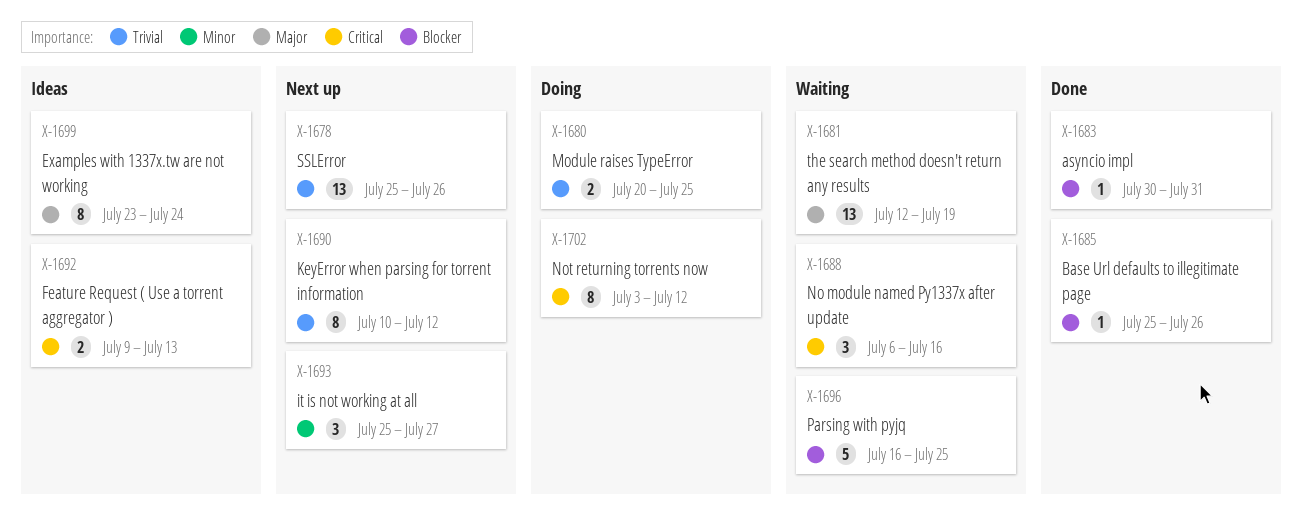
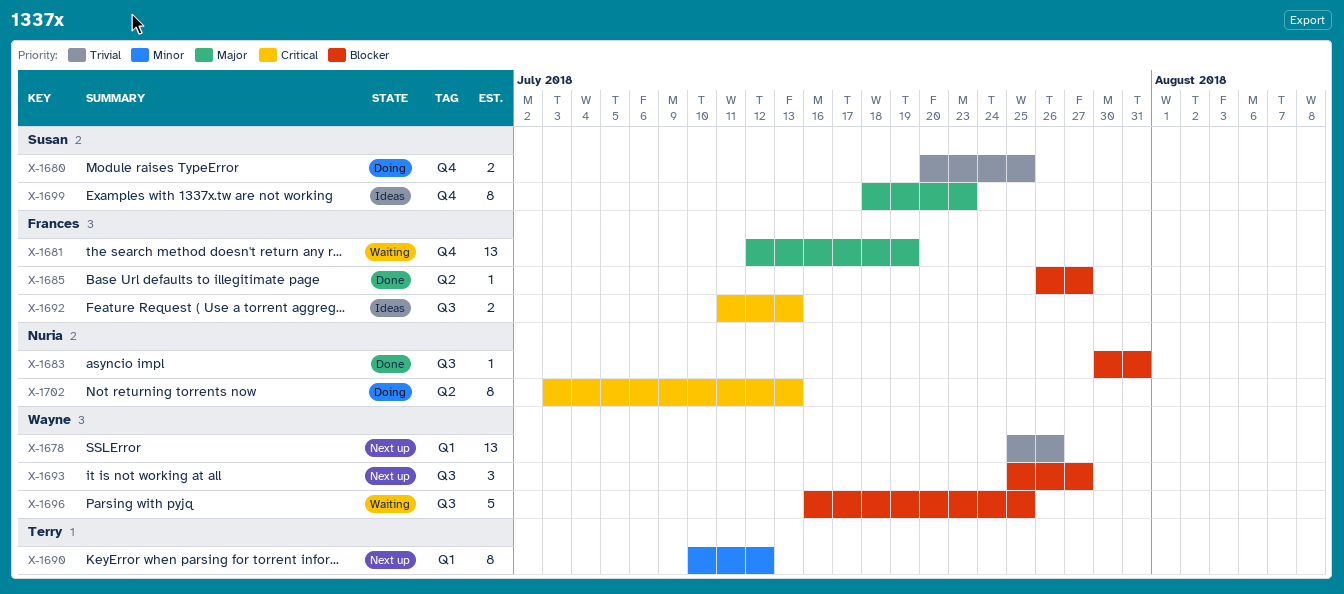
X-1685, start: Jul 25 -> Jul 26
X-1685, due: Jul 26 -> Jul 27
X-1688: present -> none
X-1690, priority: Trivial -> Minor
X-1692, start: Jul 9 -> Jul 11
X-1693, priority: Minor -> Blocker
X-1699, start: Jul 23 -> Jul 18
X-1699, due: Jul 24 -> Jul 23
X-1702, due: Jul 12 -> Jul 13

